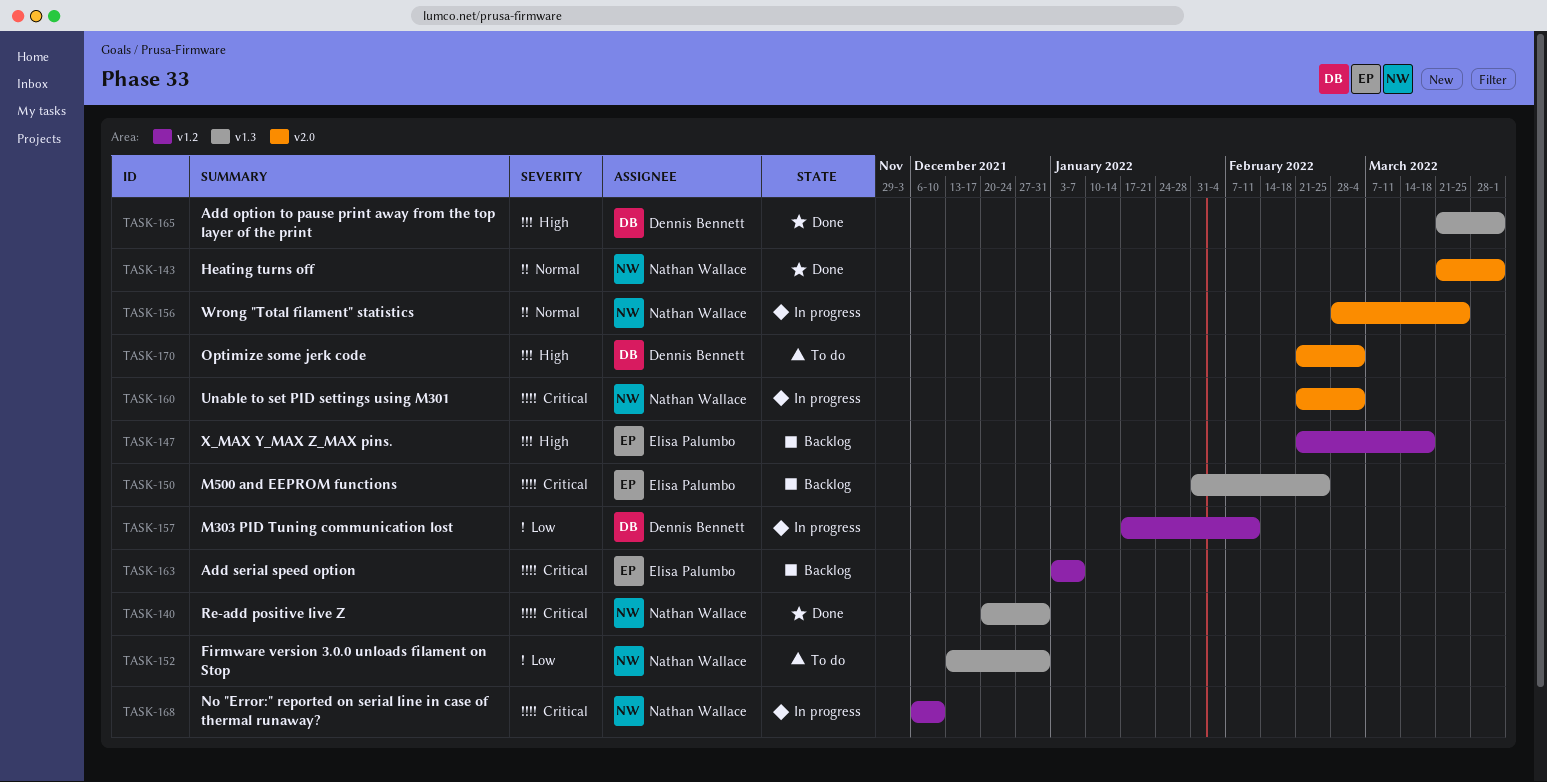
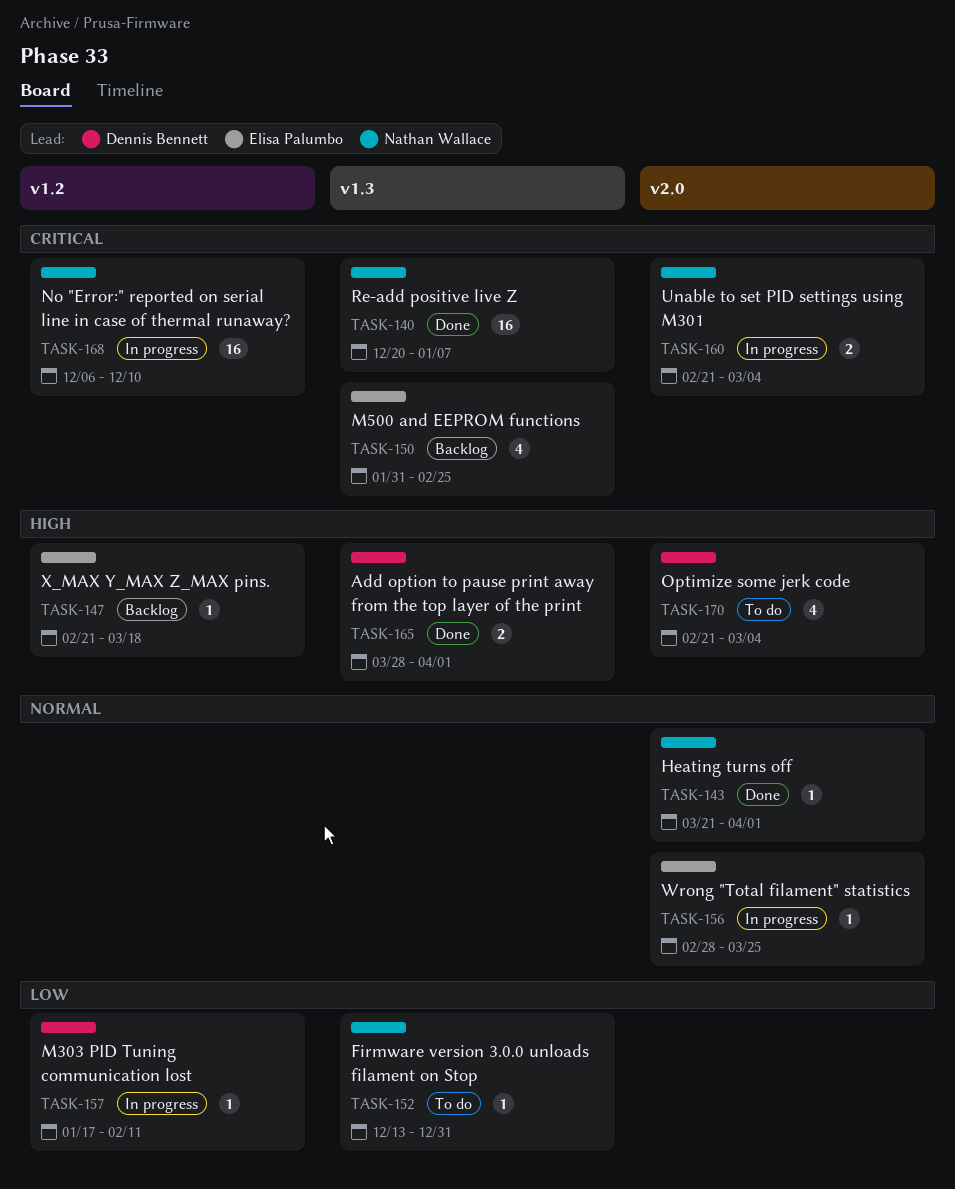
TASK-140, due: Dec 31 -> Jan 7
TASK-156, owner: Nathan Wallace -> Elisa Palumbo
TASK-163: present -> none
TASK-165, start: Mar 21 -> Mar 28

